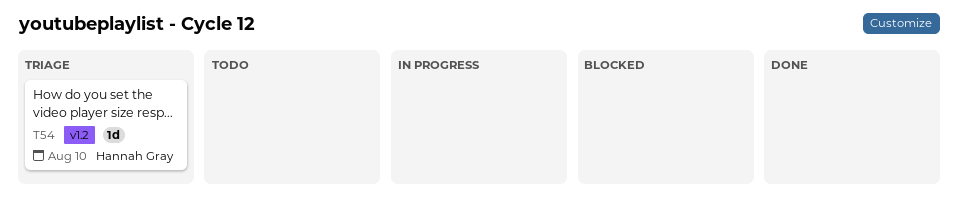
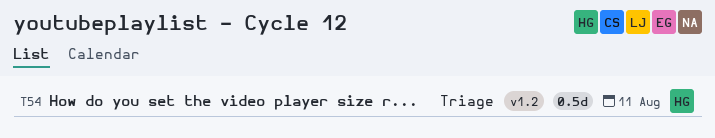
T54, estimate: 1d -> 0.5d
T54, due: Aug 10 -> Aug 11

